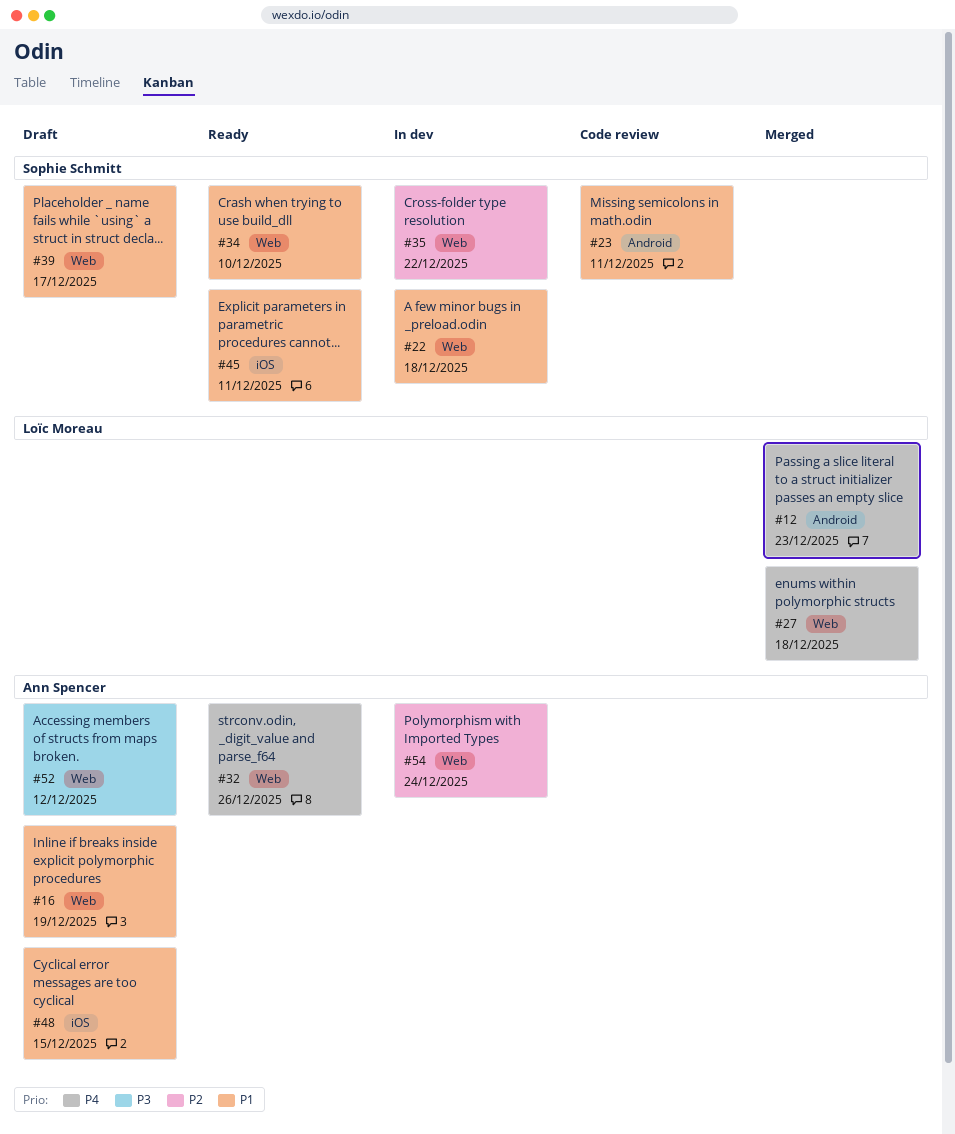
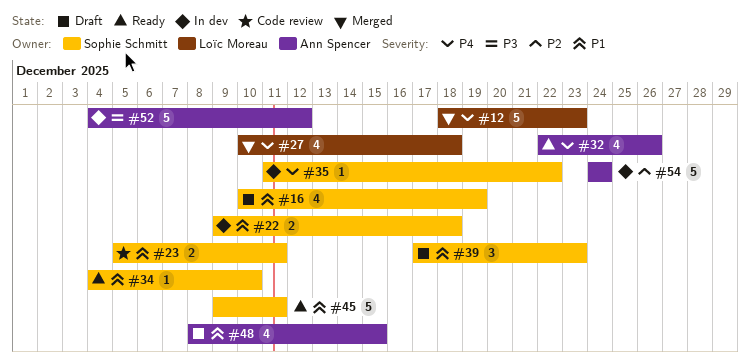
#16, owner: Ann Spencer -> Sophie Schmitt
#35, priority: P2 -> P4
#39, due: Dec 17 -> Dec 23
#52, status: Draft -> In dev

